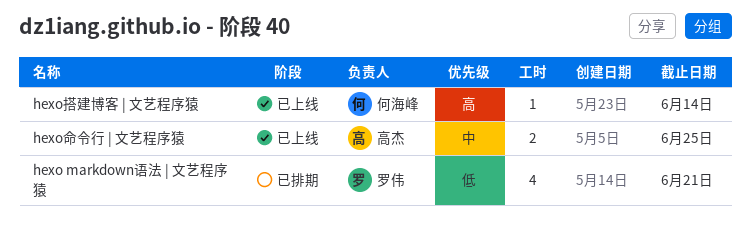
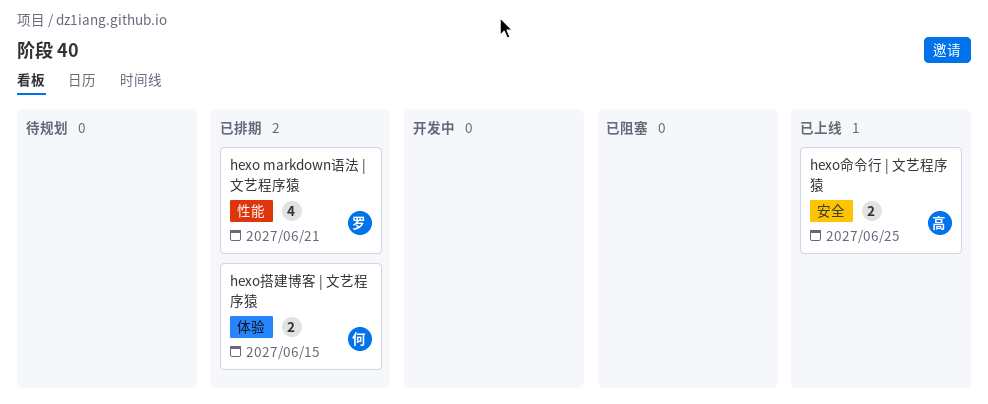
hexo搭建博客 | 文艺程序猿, status: 已上线 -> 已排期
hexo搭建博客 | 文艺程序猿, estimate: 1 -> 2
hexo搭建博客 | 文艺程序猿, due: Jun 14 -> Jun 15

